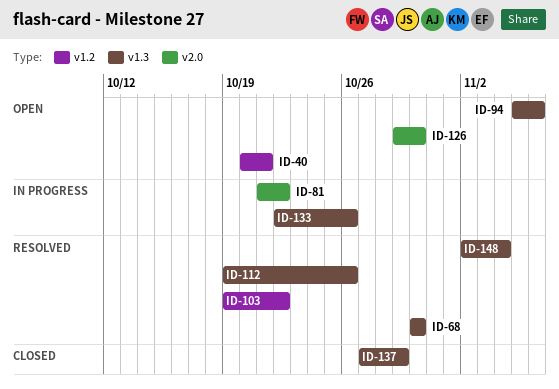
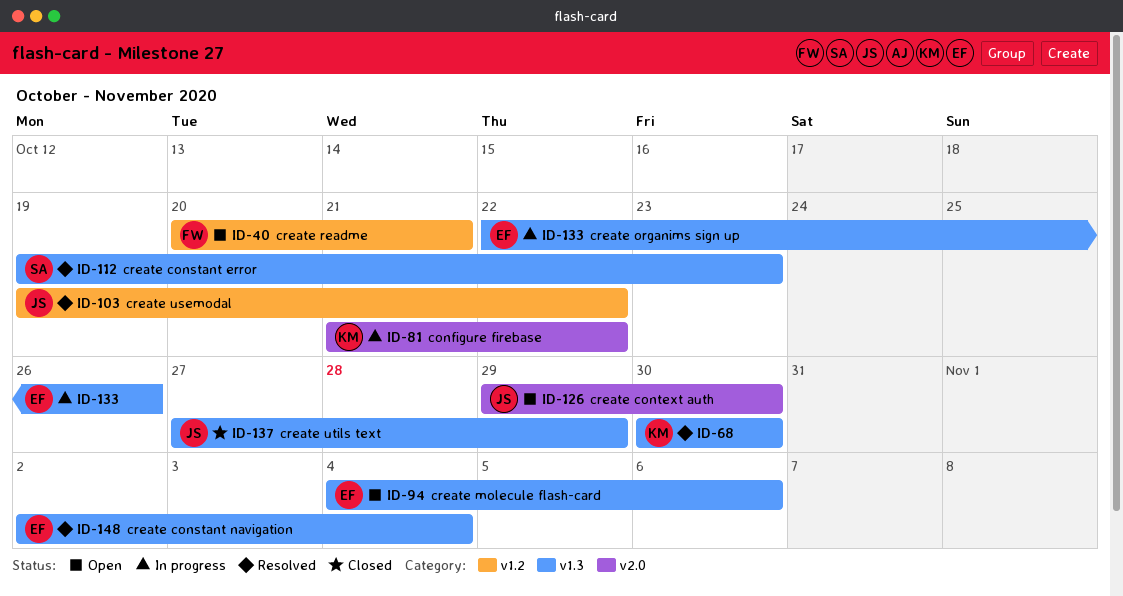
ID-94, start: Nov 5 -> Nov 4
ID-112, due: Oct 26 -> Oct 23

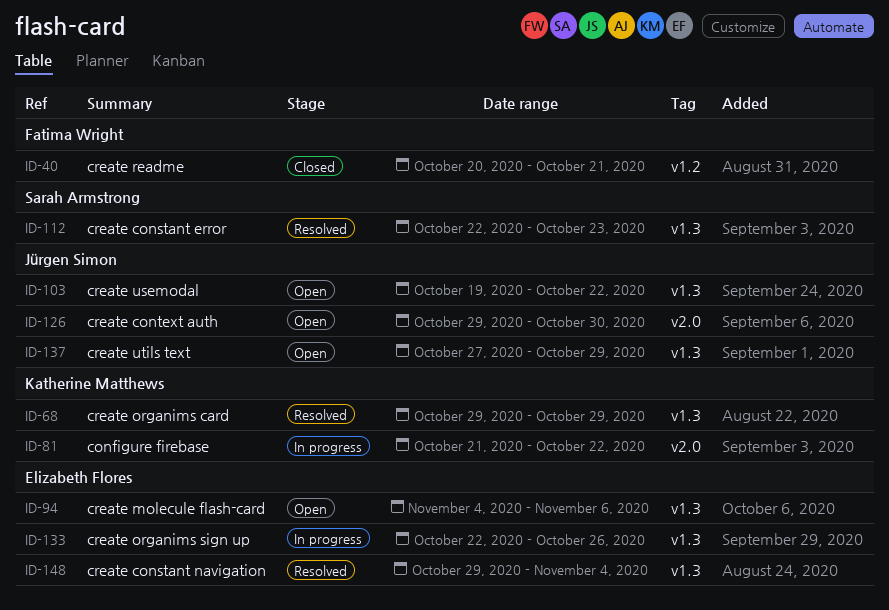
ID-40, status: Open -> Closed
ID-68, start: Oct 30 -> Oct 29
ID-68, due: Oct 30 -> Oct 29
ID-103, status: Resolved -> Open
ID-103, label: v1.2 -> v1.3
ID-112, start: Oct 19 -> Oct 22
ID-137, status: Closed -> Open
ID-148, start: Nov 2 -> Oct 29

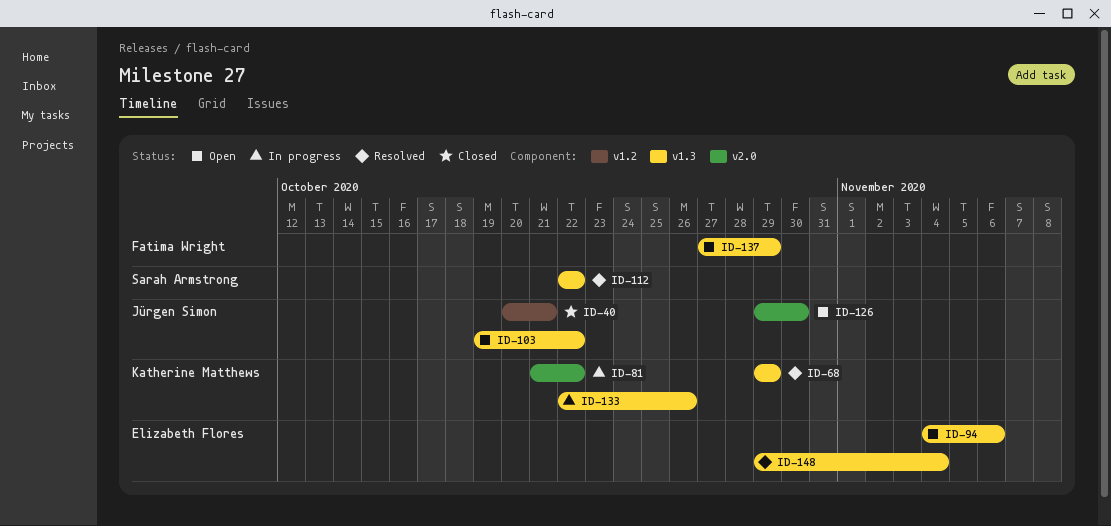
ID-40, owner: Fatima Wright -> Jürgen Simon
ID-112, due: Oct 23 -> Oct 22
ID-133, owner: Elizabeth Flores -> Katherine Matthews
ID-137, owner: Jürgen Simon -> Fatima Wright

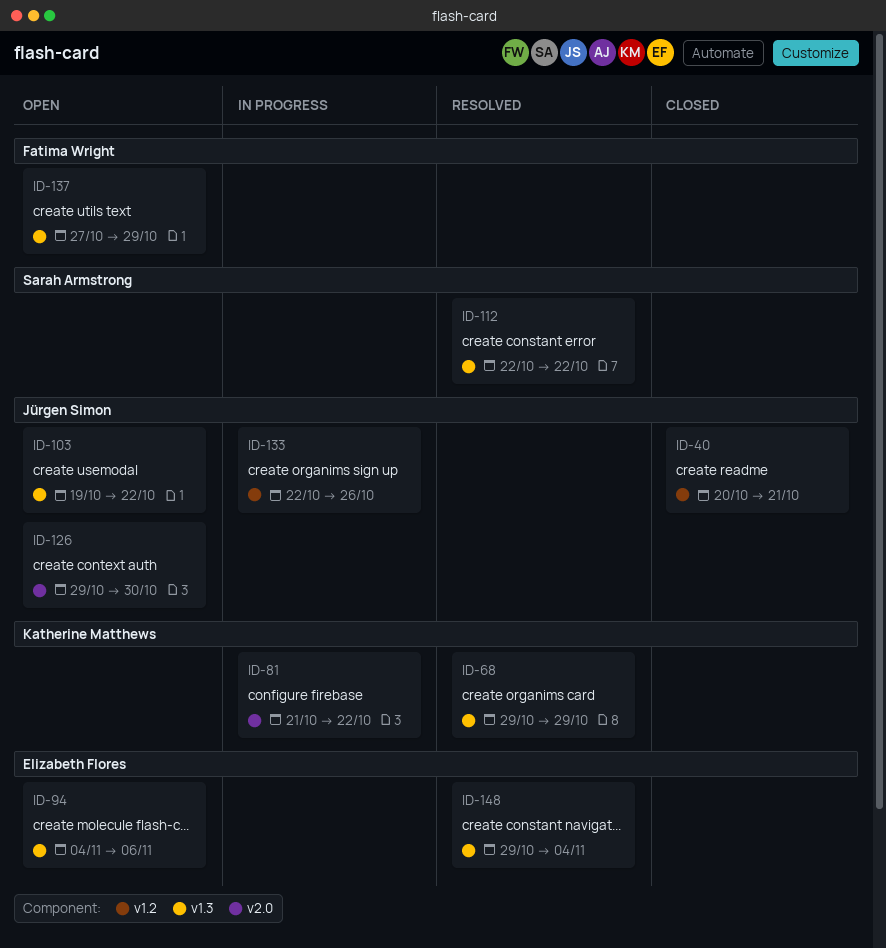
ID-133, owner: Katherine Matthews -> Jürgen Simon
ID-133, label: v1.3 -> v1.2

